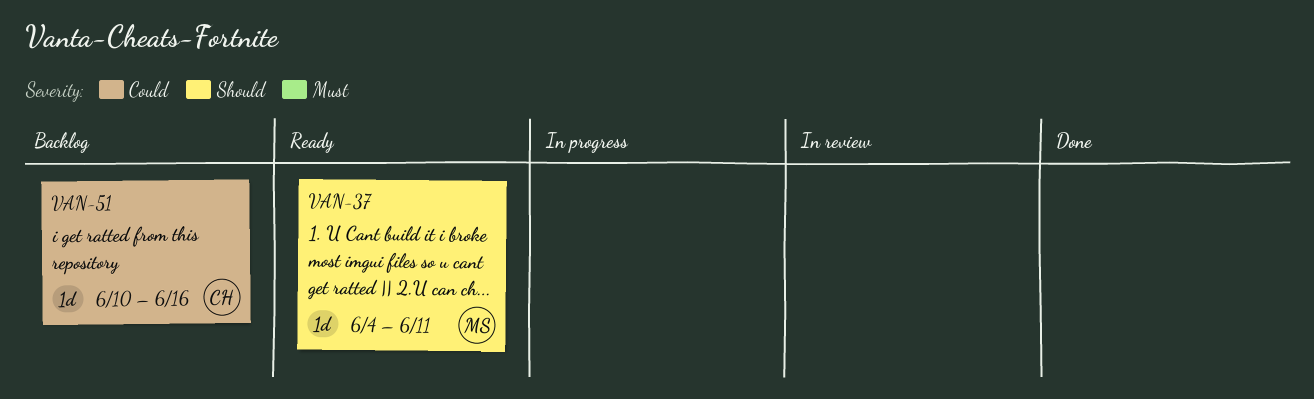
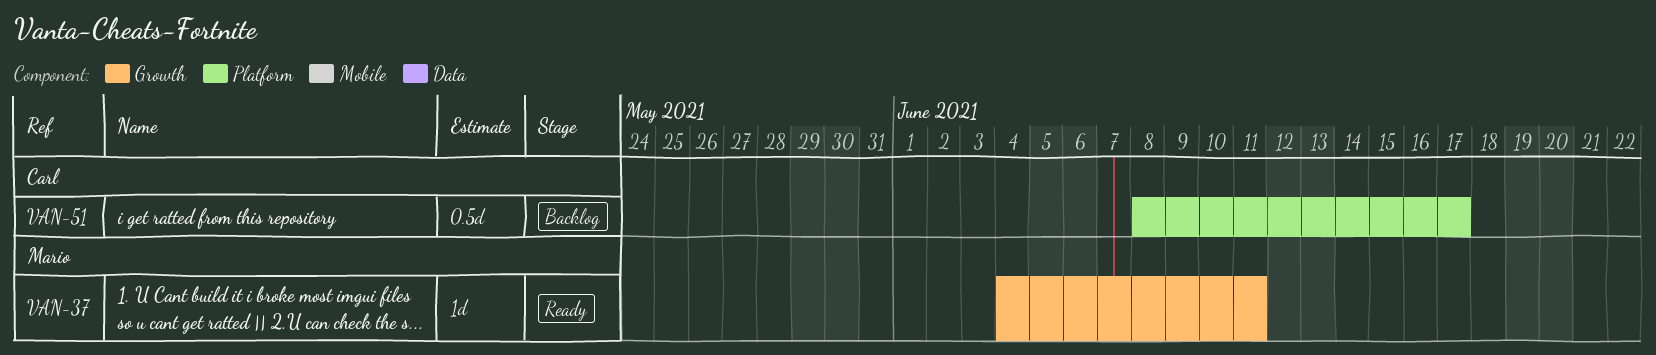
VAN-51, estimate: 1d -> 0.5d
VAN-51, start: Jun 10 -> Jun 8
VAN-51, due: Jun 16 -> Jun 17

